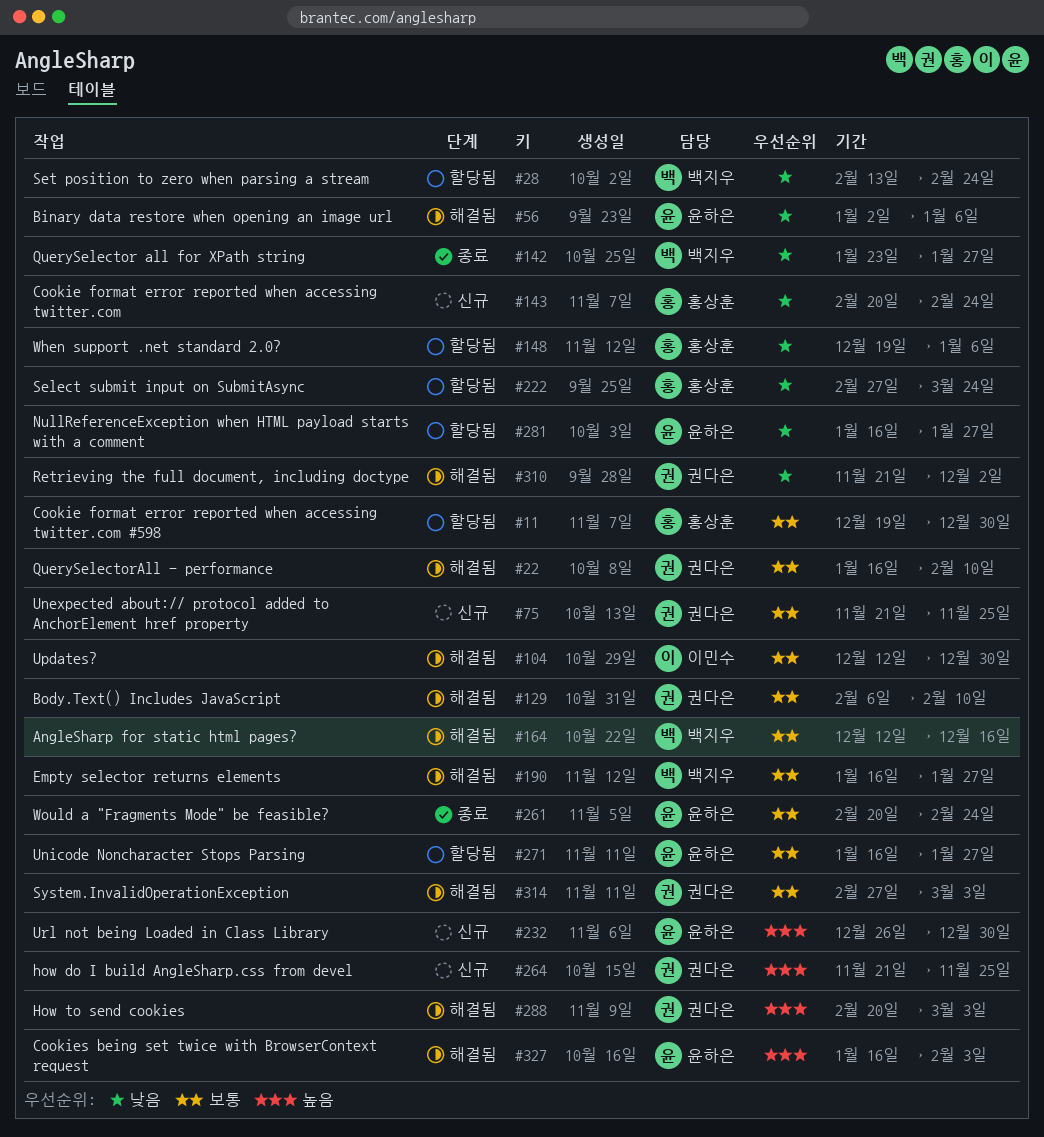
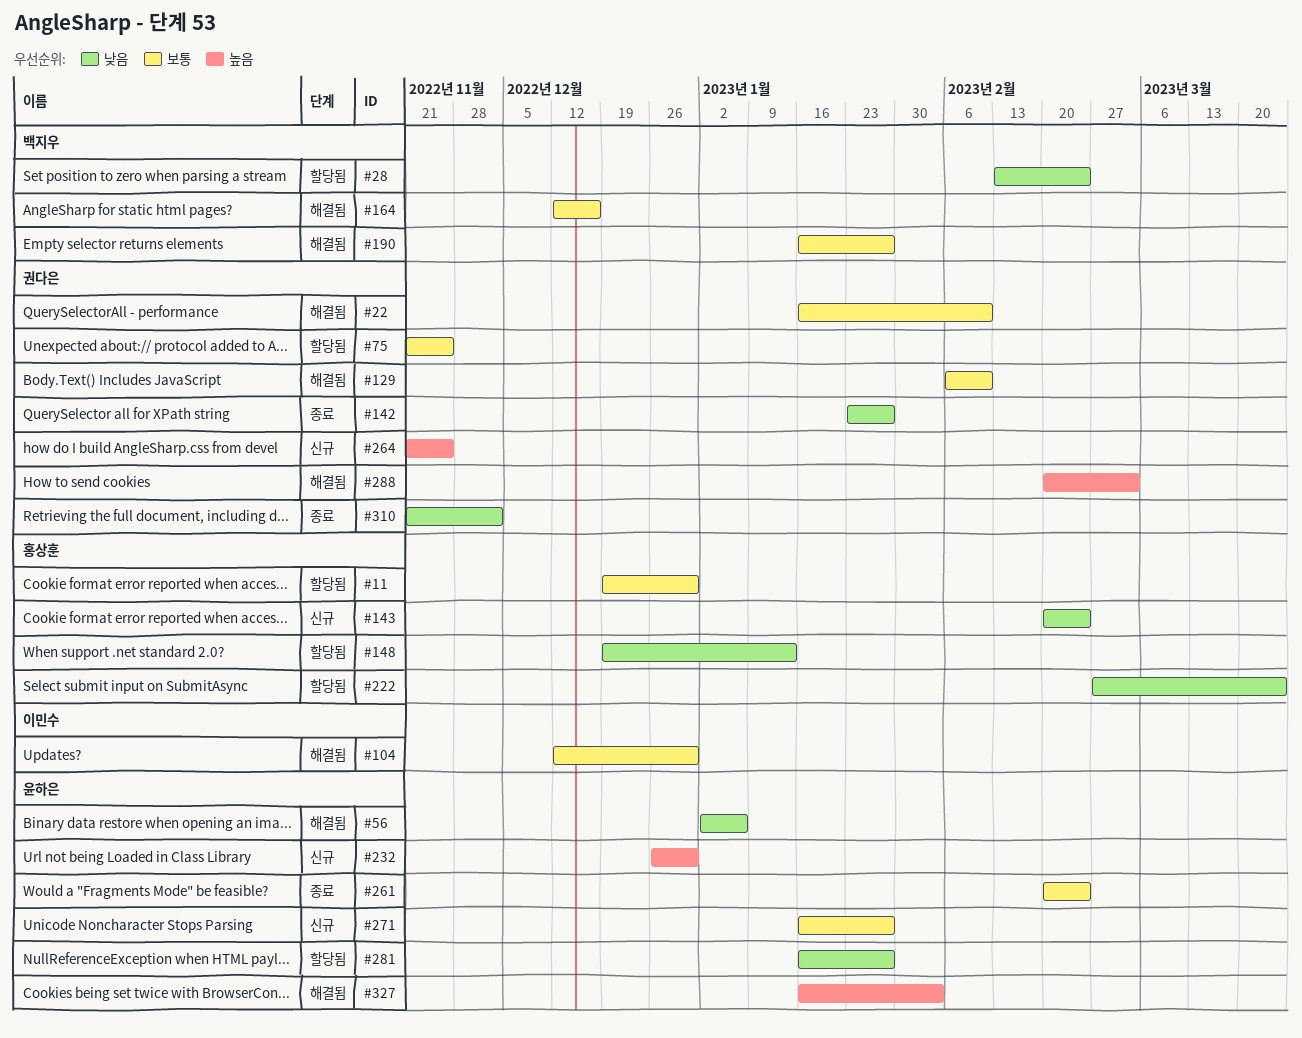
#75, status: 신규 -> 할당됨
#142, owner: 백지우 -> 권다은
#148, due: Jan 6 -> Jan 13
#271, status: 할당됨 -> 신규
#310, status: 해결됨 -> 종료
#314: present -> none

